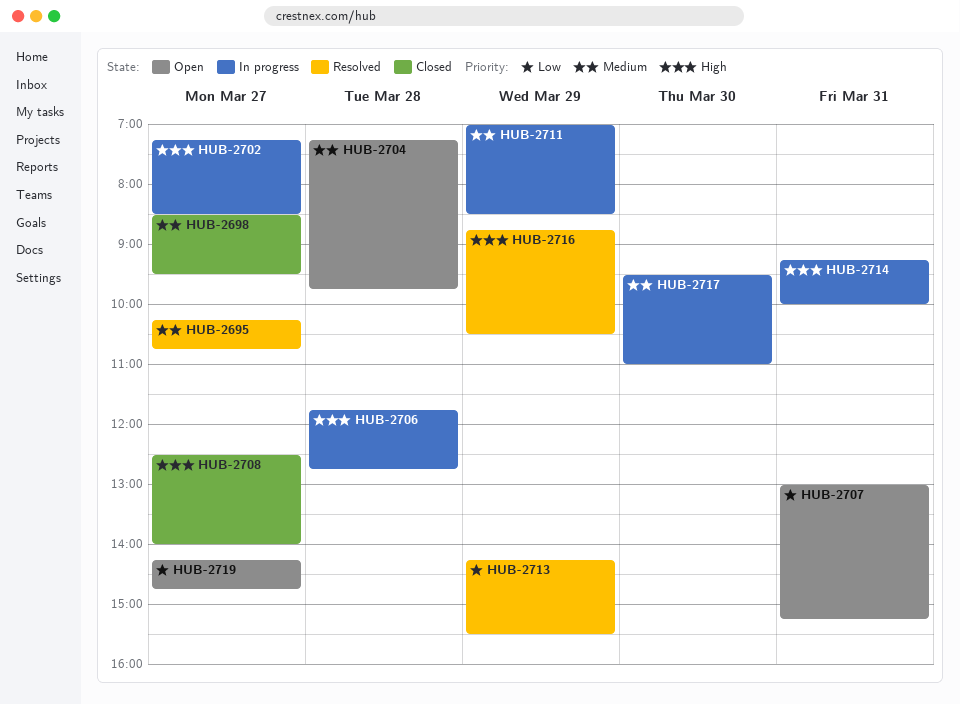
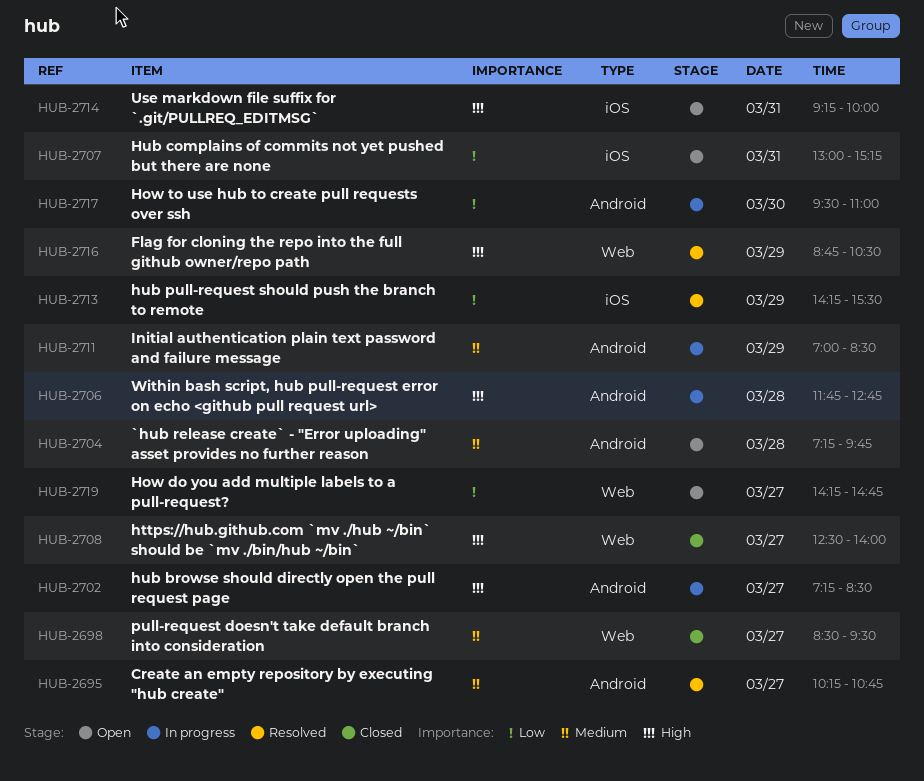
HUB-2714, status: In progress -> Open
HUB-2717, priority: Medium -> Low

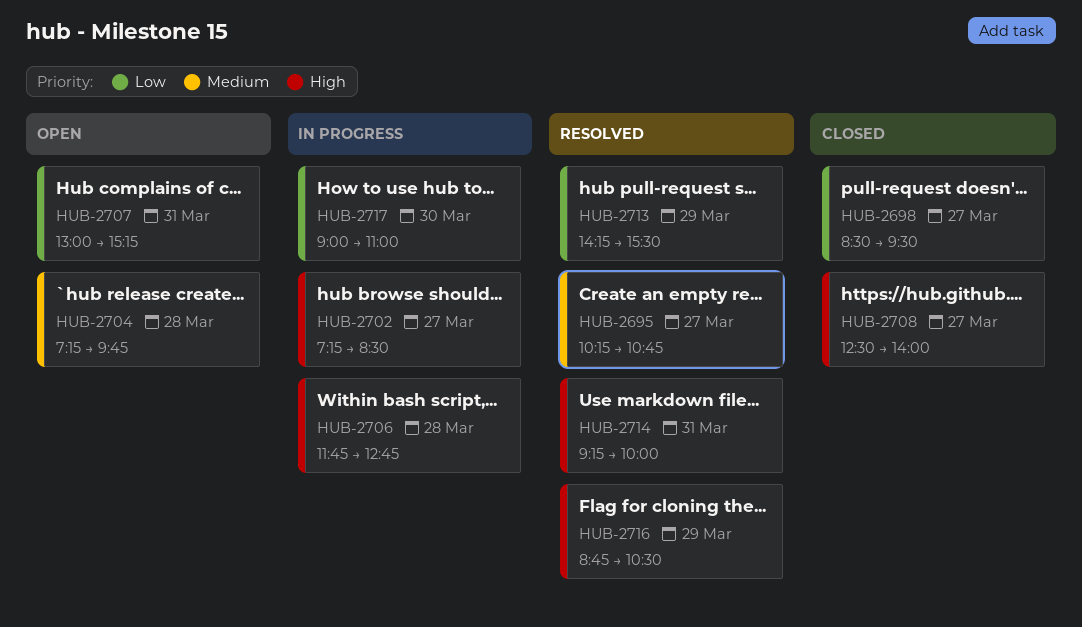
HUB-2698, priority: Medium -> Low
HUB-2711: present -> none
HUB-2714, status: Open -> Resolved
HUB-2717, begins: 09:30 -> 09:00
HUB-2719: present -> none

